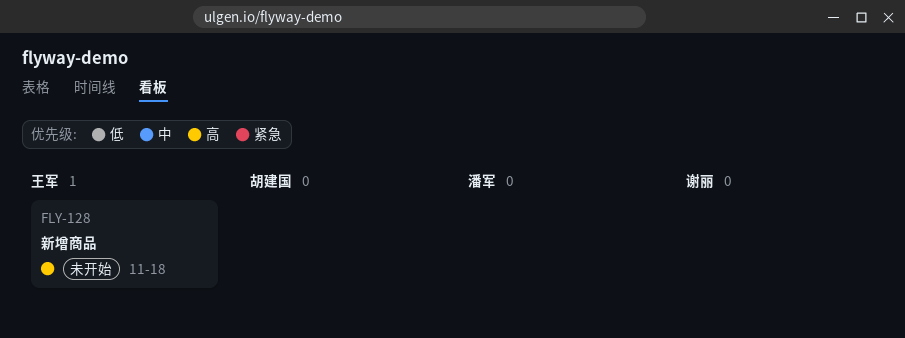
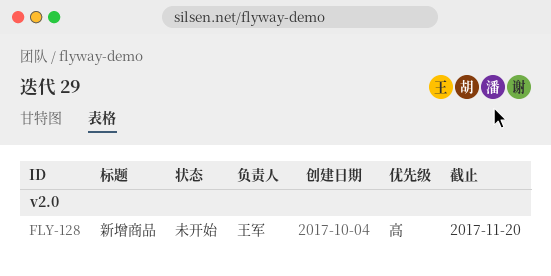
FLY-128, due: Nov 18 -> Nov 20

